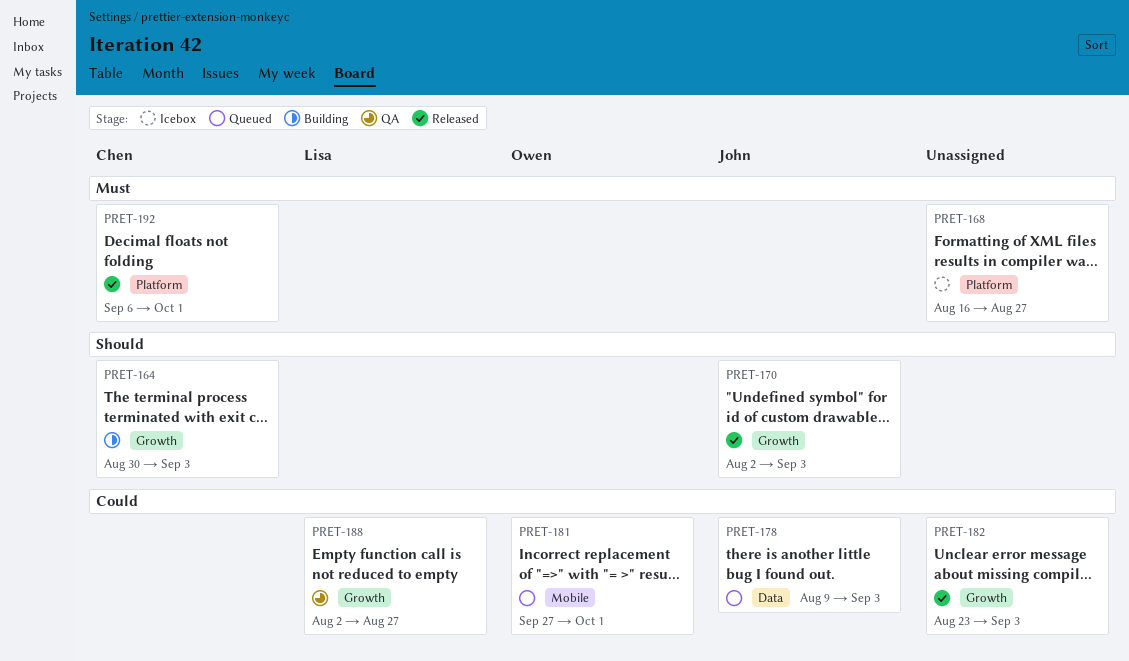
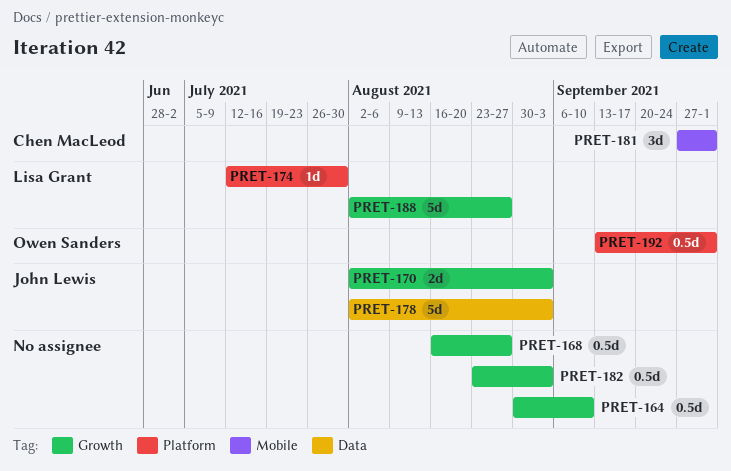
PRET-164, owner: Chen MacLeod -> none
PRET-164, due: Sep 3 -> Sep 10
PRET-168, label: Platform -> Growth
PRET-174: none -> present
PRET-178, start: Aug 9 -> Aug 2
PRET-181, owner: Owen Sanders -> Chen MacLeod
PRET-192, owner: Chen MacLeod -> Owen Sanders
PRET-192, start: Sep 6 -> Sep 13

